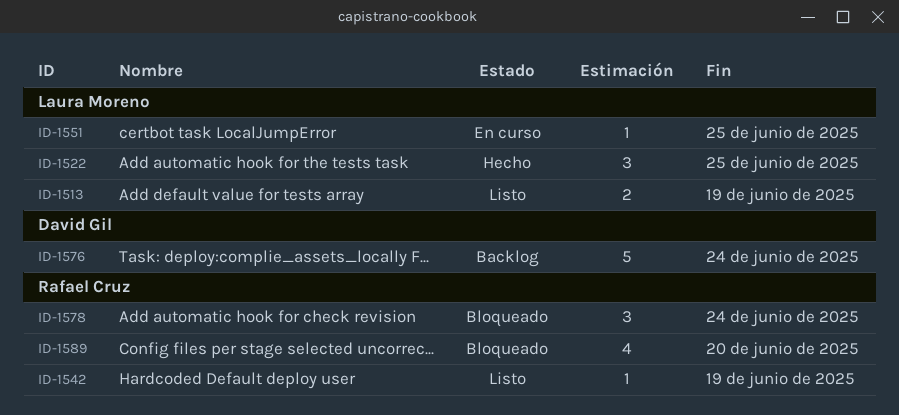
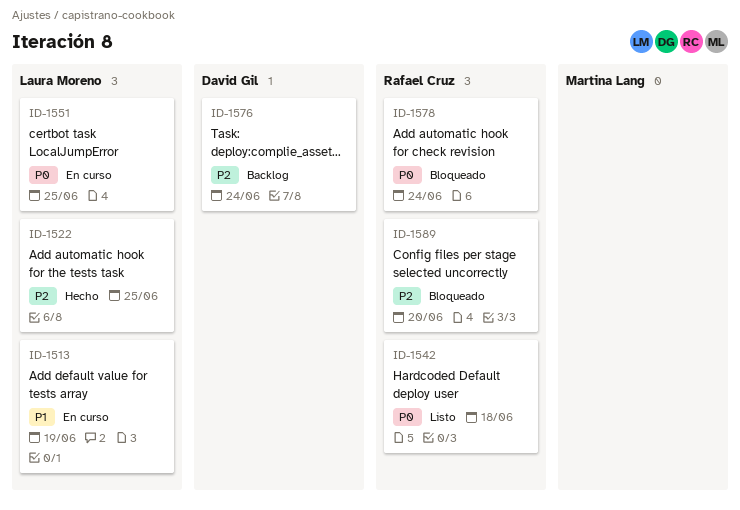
ID-1513, status: Listo -> En curso
ID-1542, due: Jun 19 -> Jun 18

